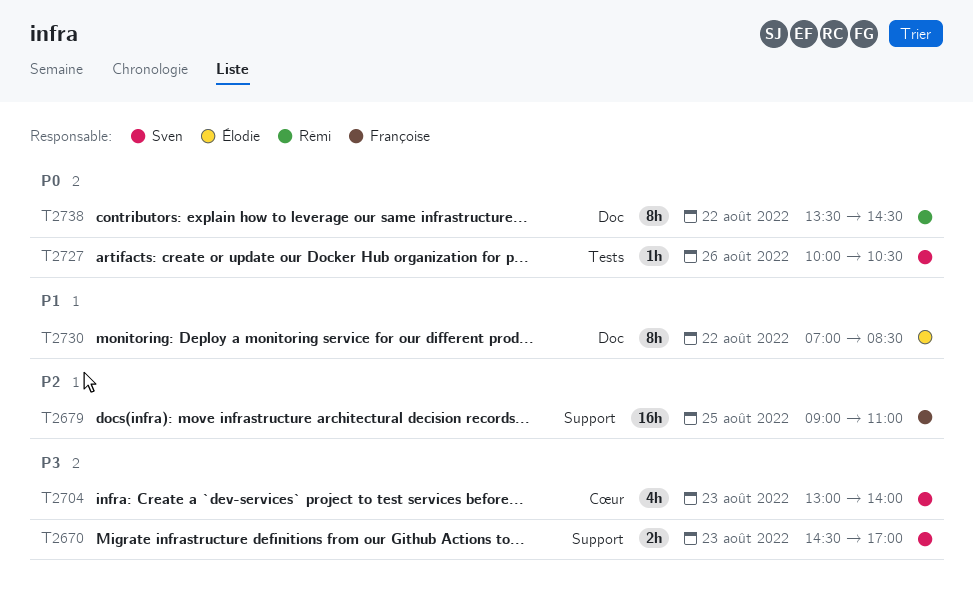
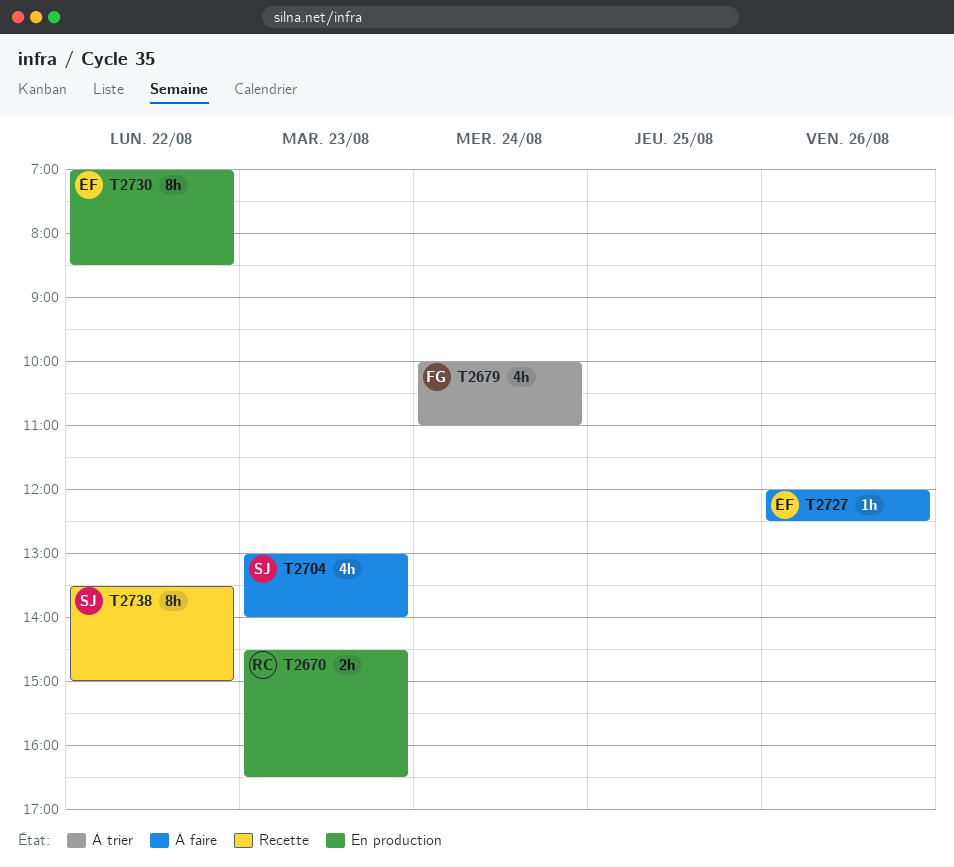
T2670, owner: Sven -> Rémi
T2670, ends: 17:00 -> 16:30
T2679, estimate: 16h -> 4h
T2679, day: Aug 25 -> Aug 24
T2679, begins: 09:00 -> 10:00
T2727, owner: Sven -> Élodie
T2727, begins: 10:00 -> 12:00
T2727, ends: 10:30 -> 12:30
T2738, owner: Rémi -> Sven
T2738, ends: 14:30 -> 15:00

